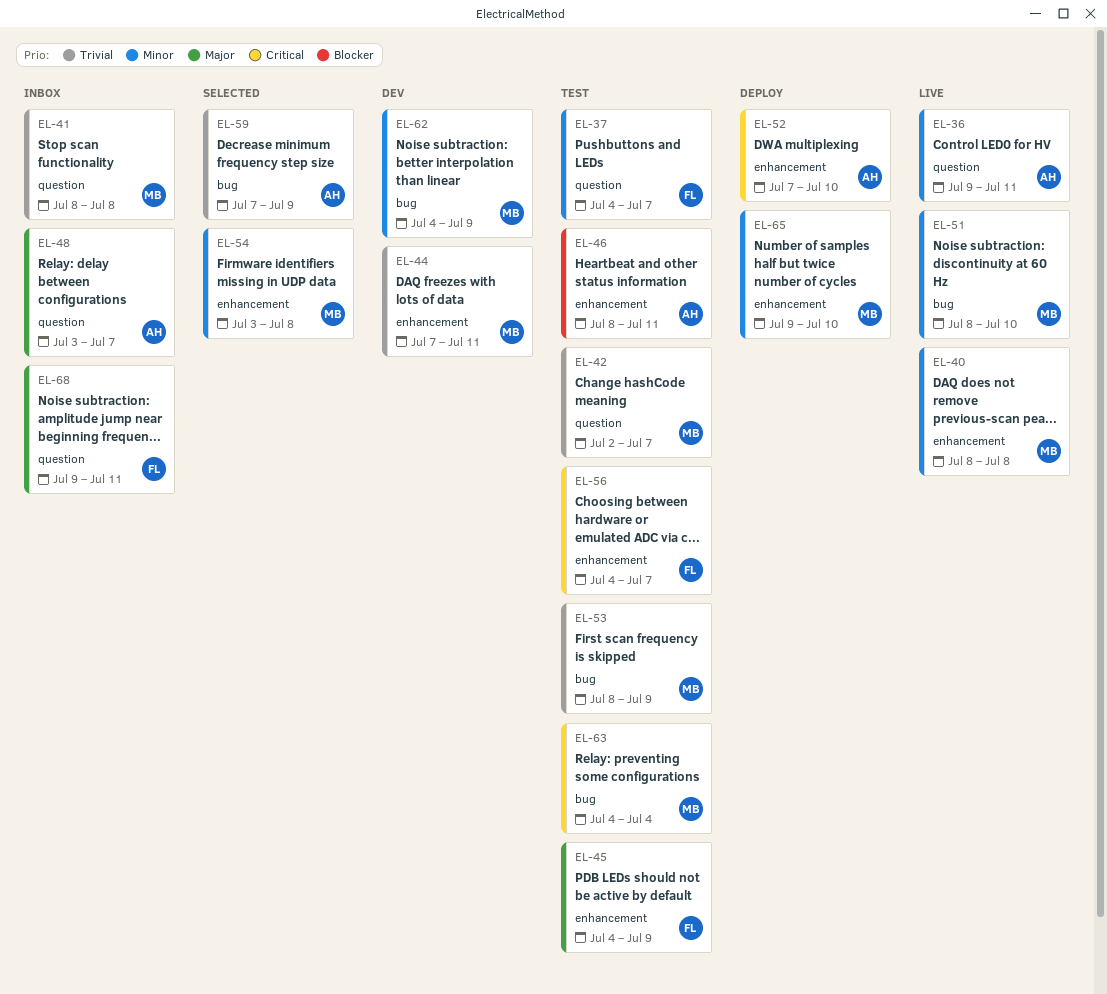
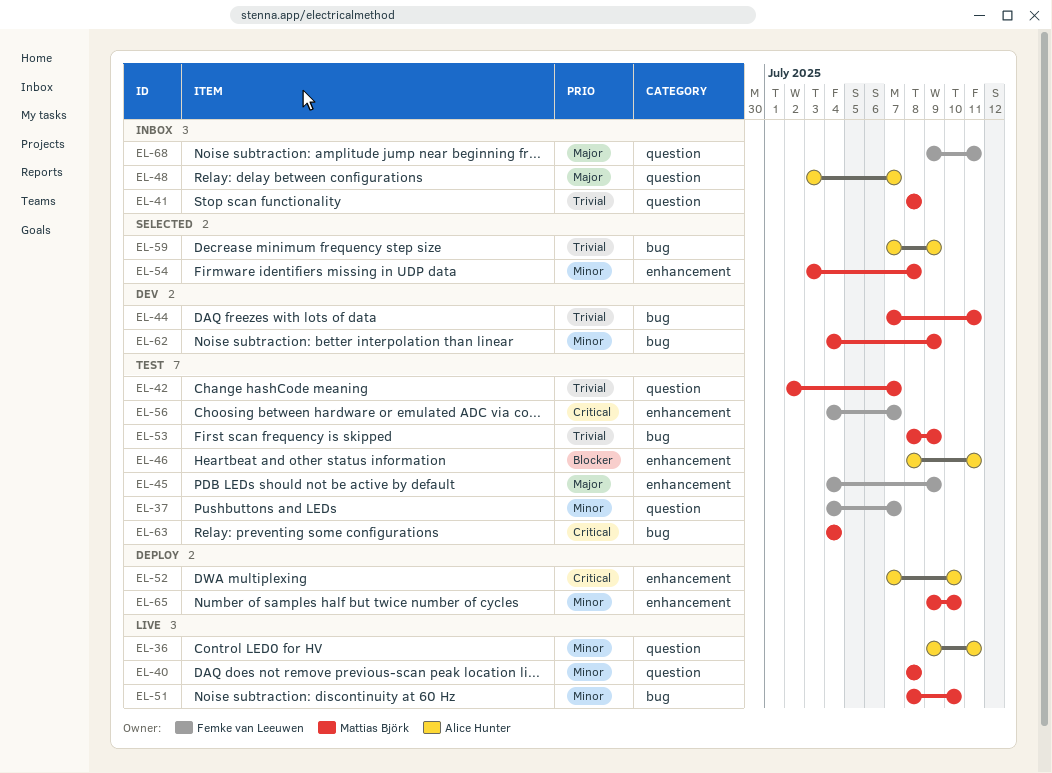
EL-40, label: enhancement -> question
EL-44, label: enhancement -> bug

